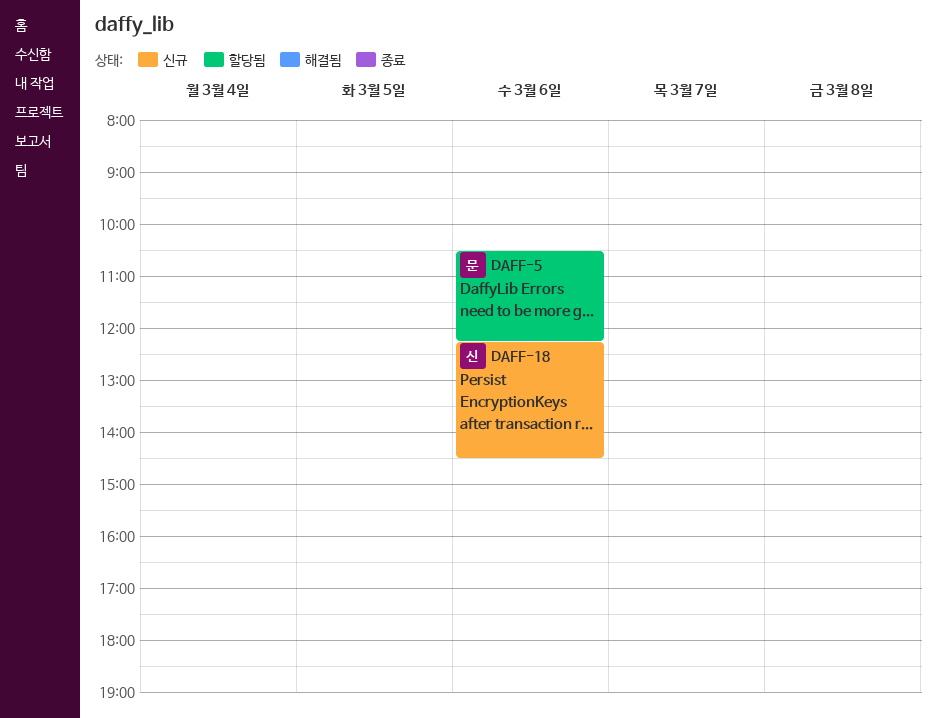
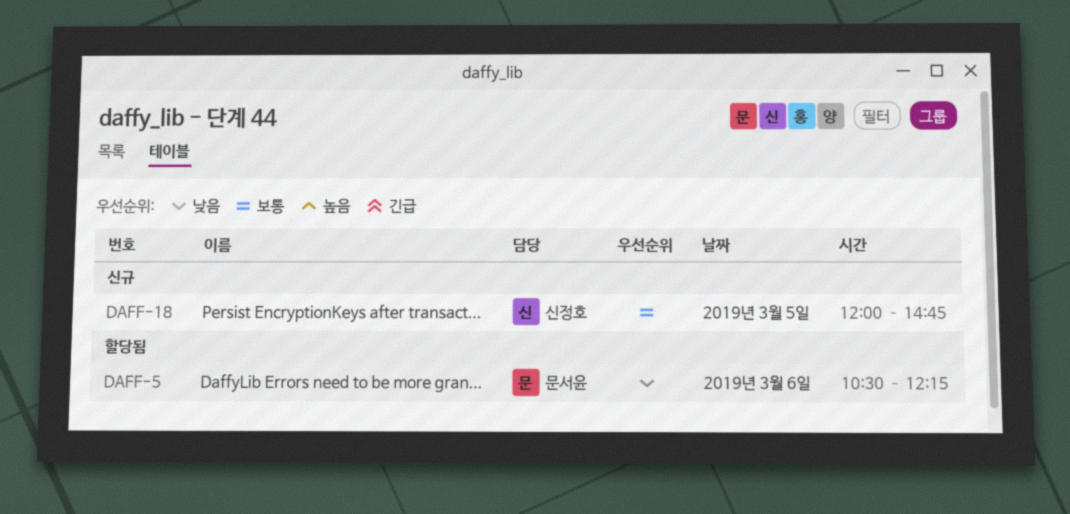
DAFF-18, day: Mar 6 -> Mar 5
DAFF-18, begins: 12:15 -> 12:00
DAFF-18, ends: 14:30 -> 14:45

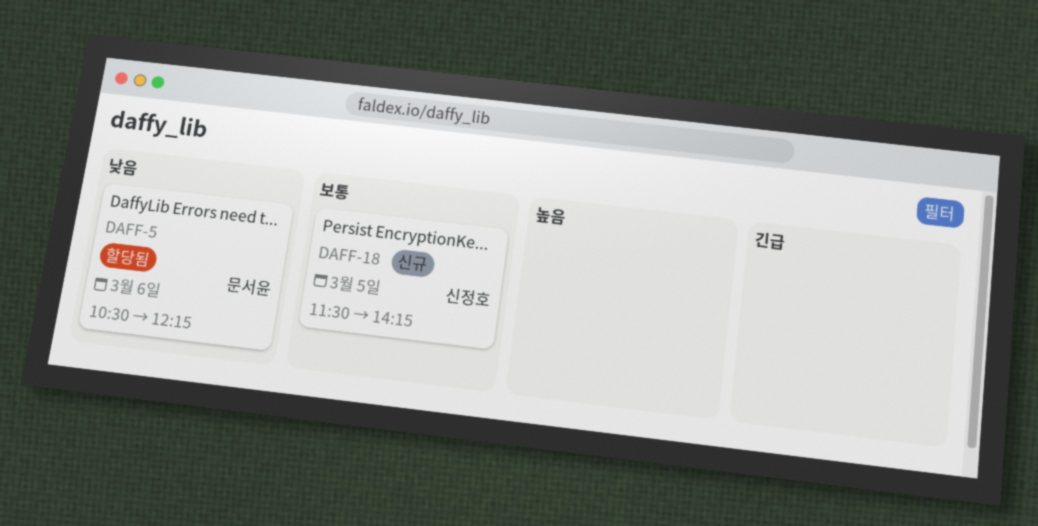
DAFF-18, begins: 12:00 -> 11:30
DAFF-18, ends: 14:45 -> 14:15

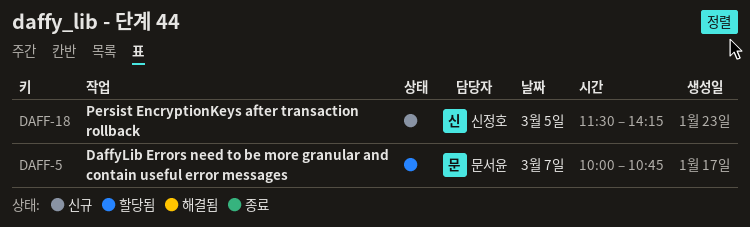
DAFF-5, day: Mar 6 -> Mar 7
DAFF-5, begins: 10:30 -> 10:00
DAFF-5, ends: 12:15 -> 10:45

